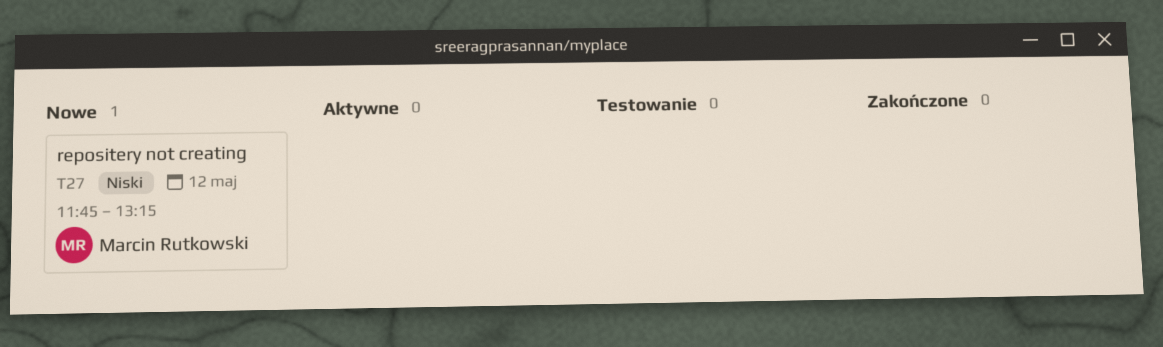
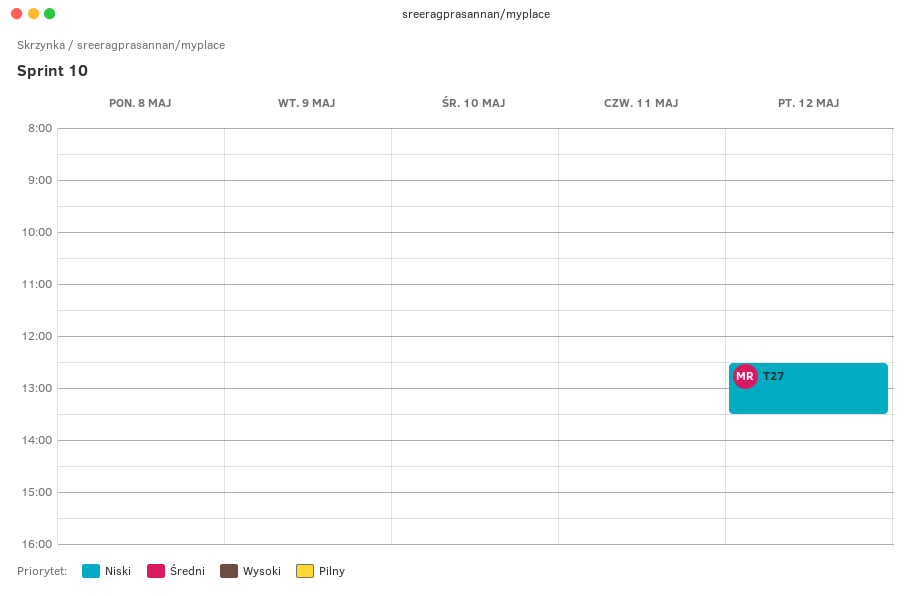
T27, begins: 11:45 -> 12:30
T27, ends: 13:15 -> 13:30

